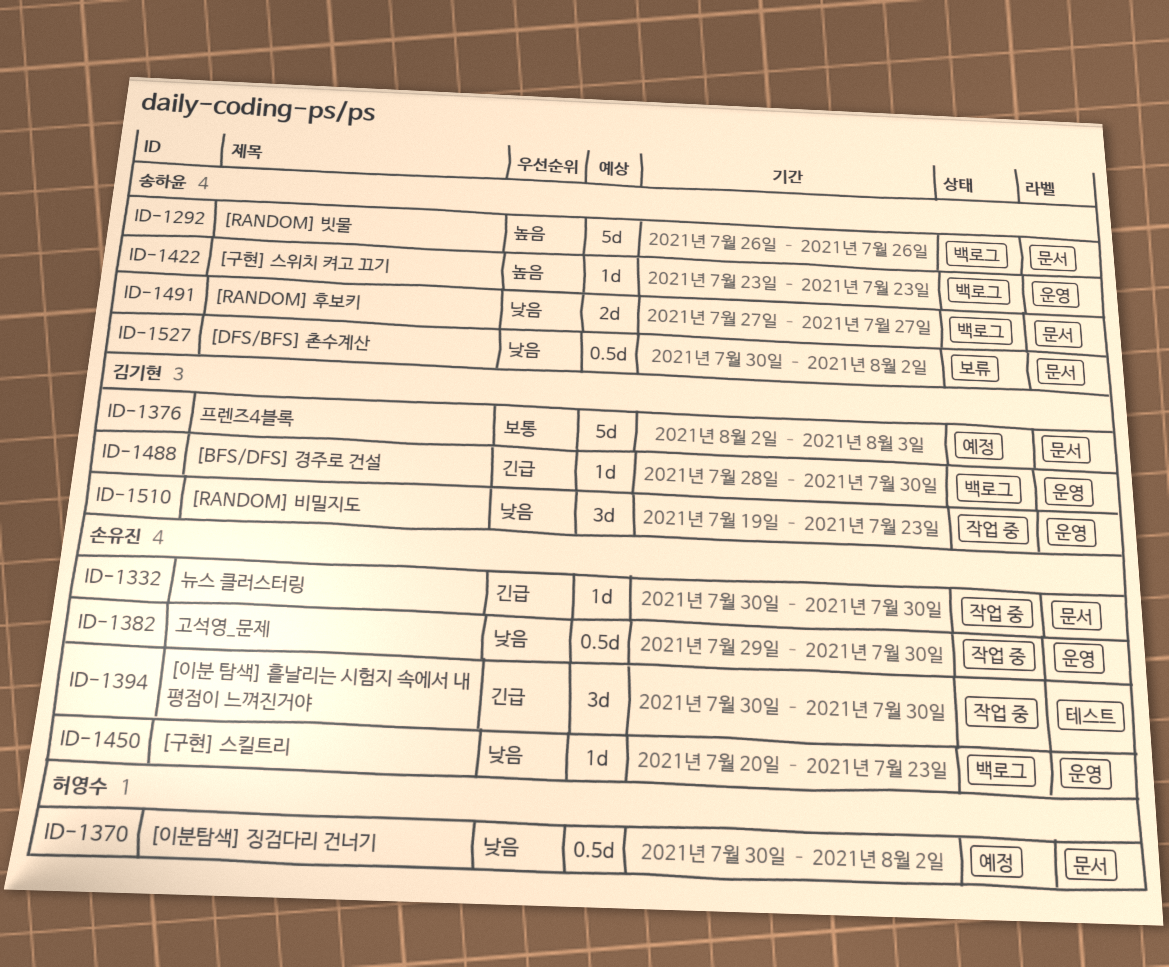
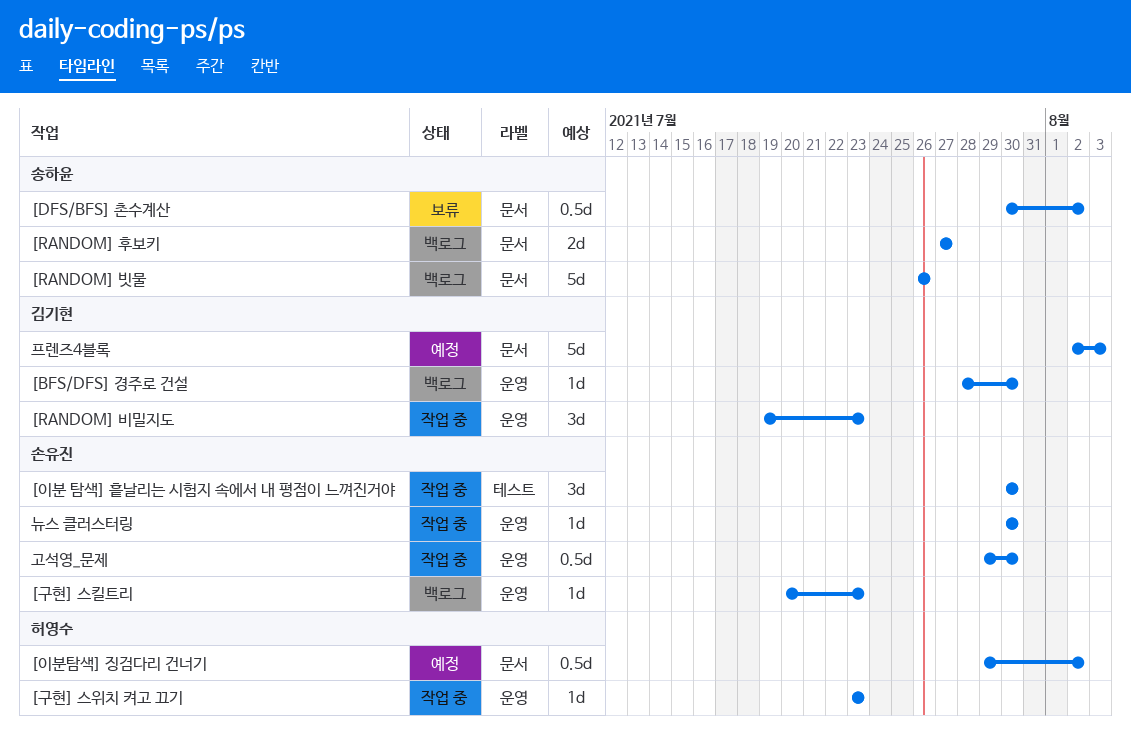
[구현] 스위치 켜고 끄기, status: 백로그 -> 작업 중
[구현] 스위치 켜고 끄기, owner: 송하윤 -> 허영수
[이분탐색] 징검다리 건너기, start: Jul 30 -> Jul 29
뉴스 클러스터링, label: 문서 -> 운영

